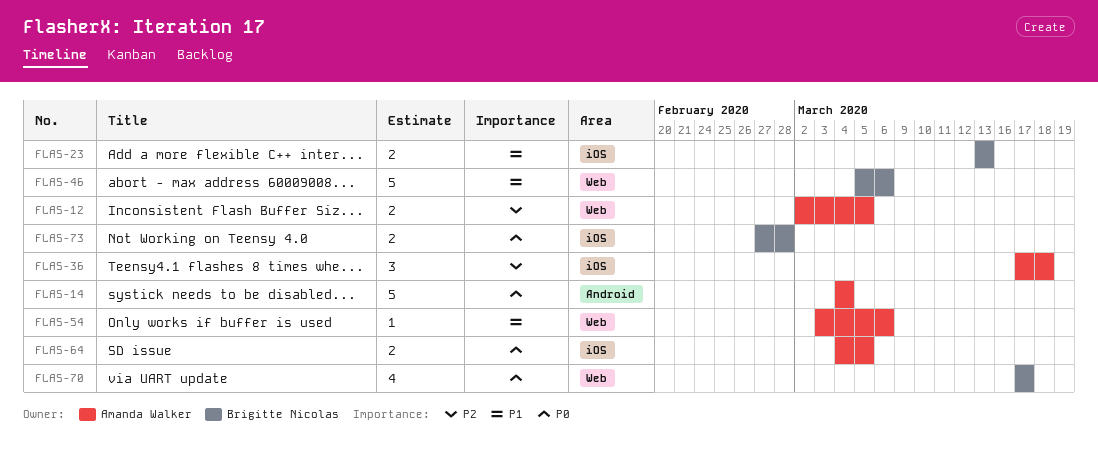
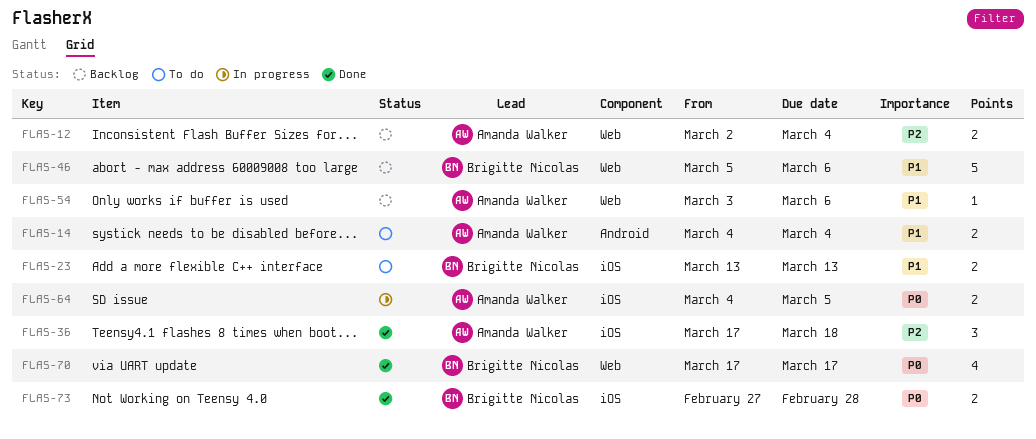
FLAS-12, due: Mar 5 -> Mar 4
FLAS-14, priority: P0 -> P1
FLAS-14, estimate: 5 -> 2

